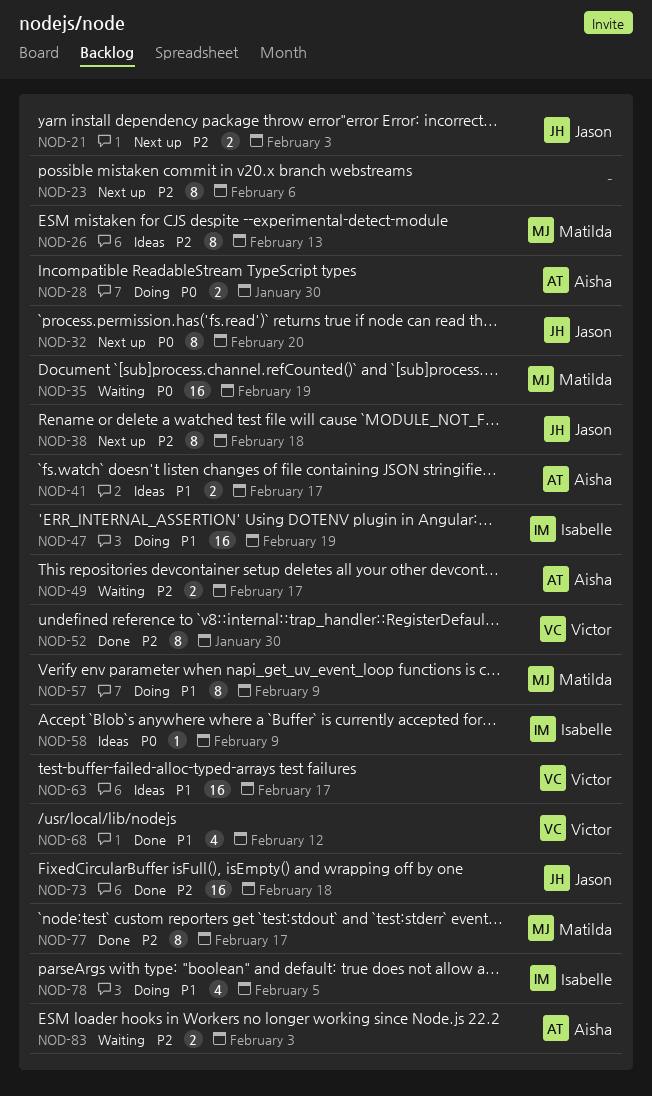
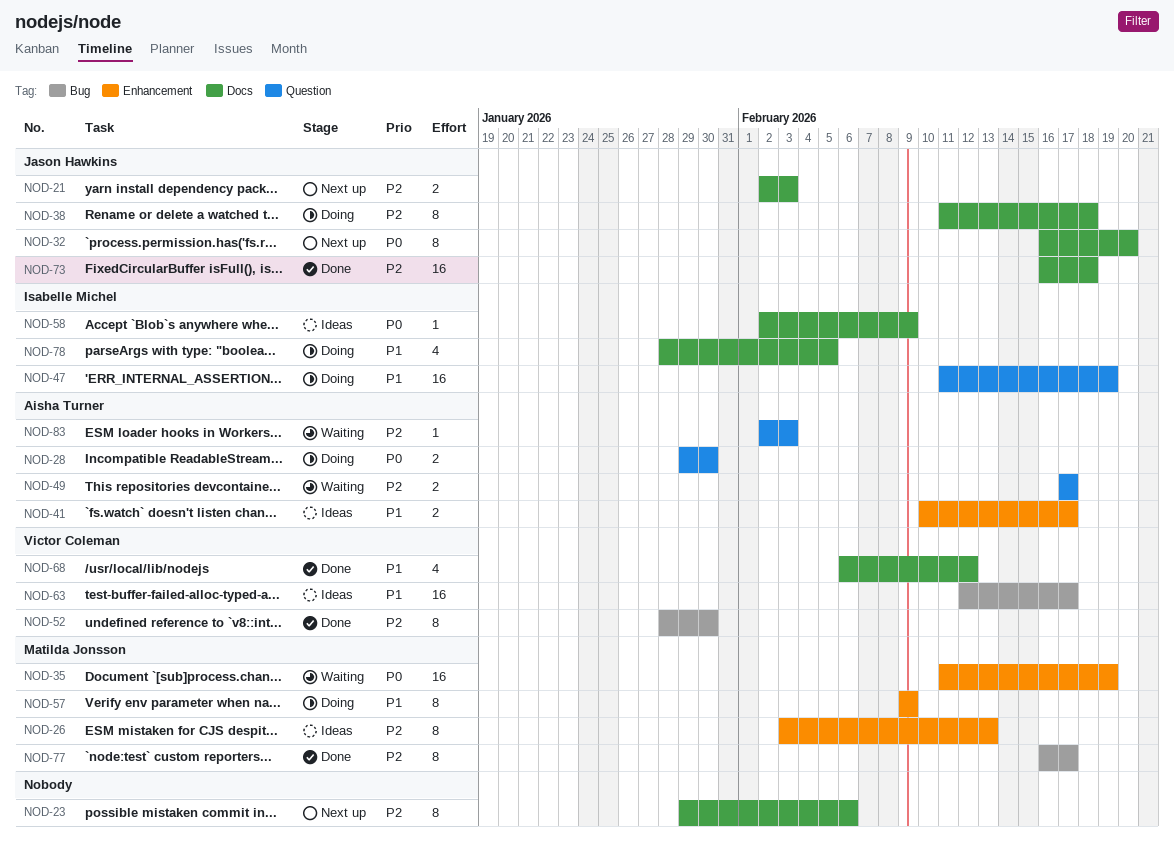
NOD-38, status: Next up -> Doing
NOD-83, estimate: 2 -> 1

